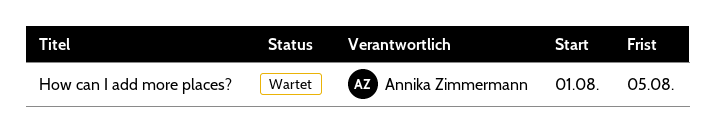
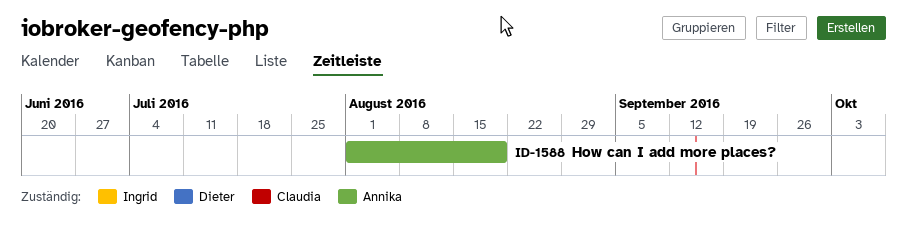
How can I add more places?, due: Aug 5 -> Aug 19

